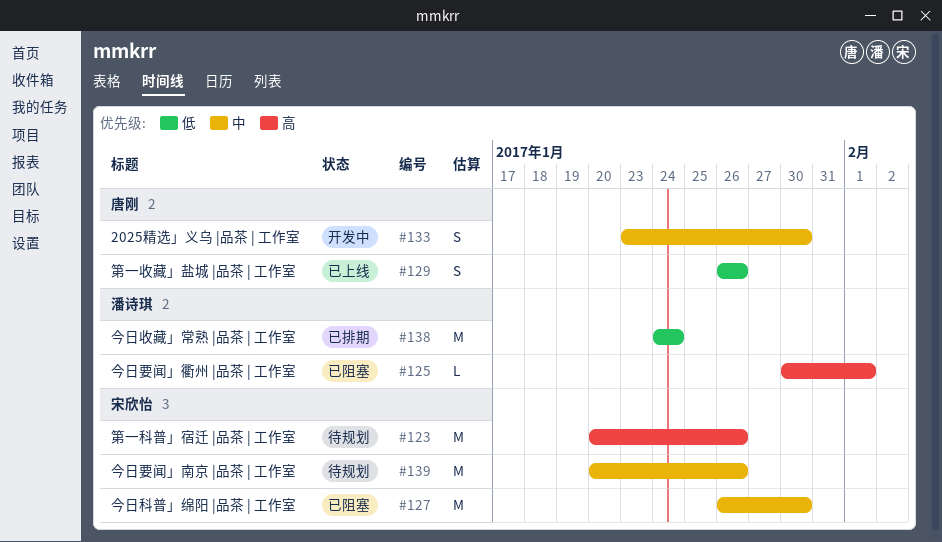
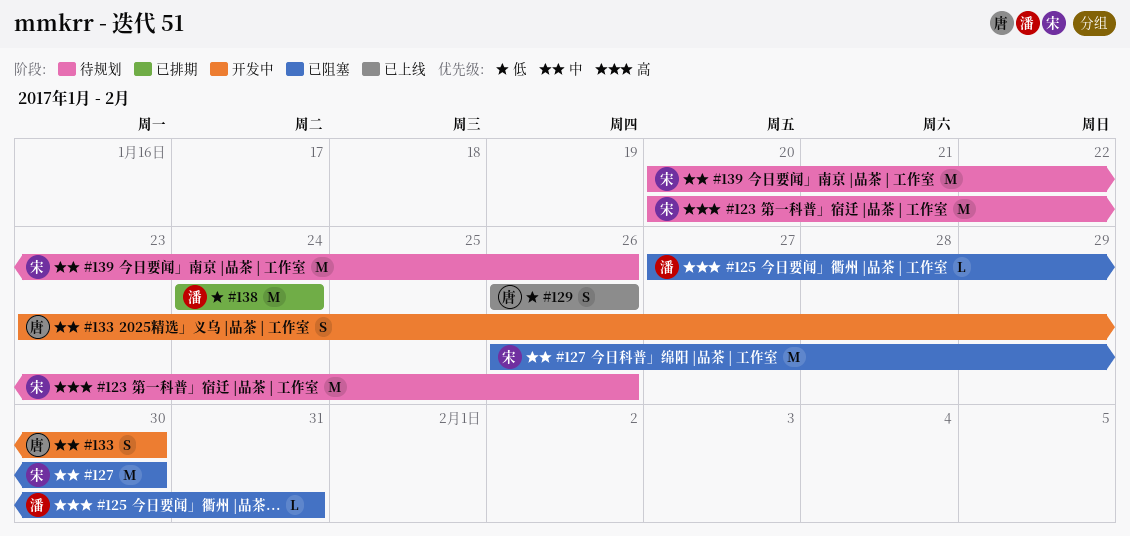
#125, start: Jan 30 -> Jan 27
#125, due: Feb 1 -> Jan 31

